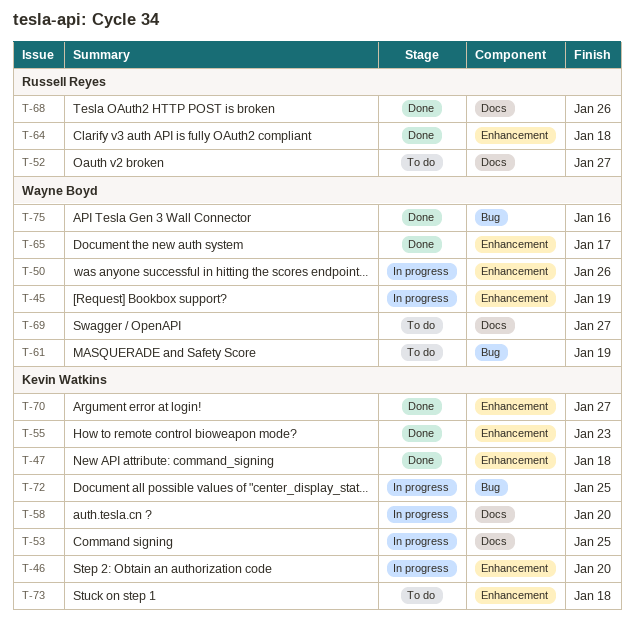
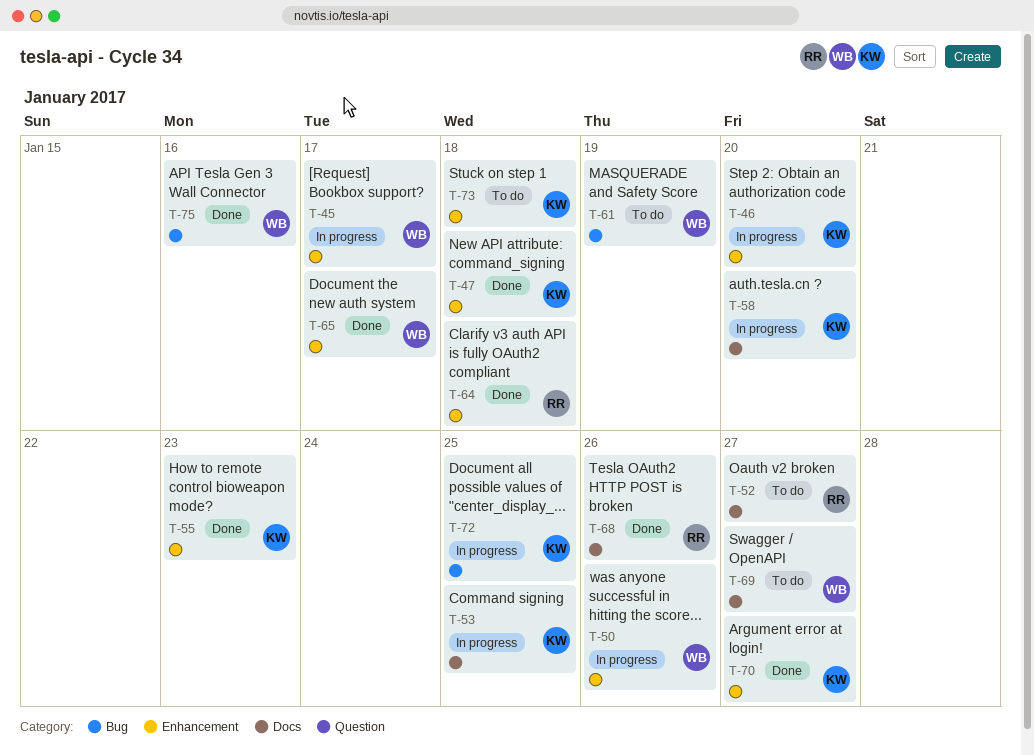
T-45, due: Jan 19 -> Jan 17

